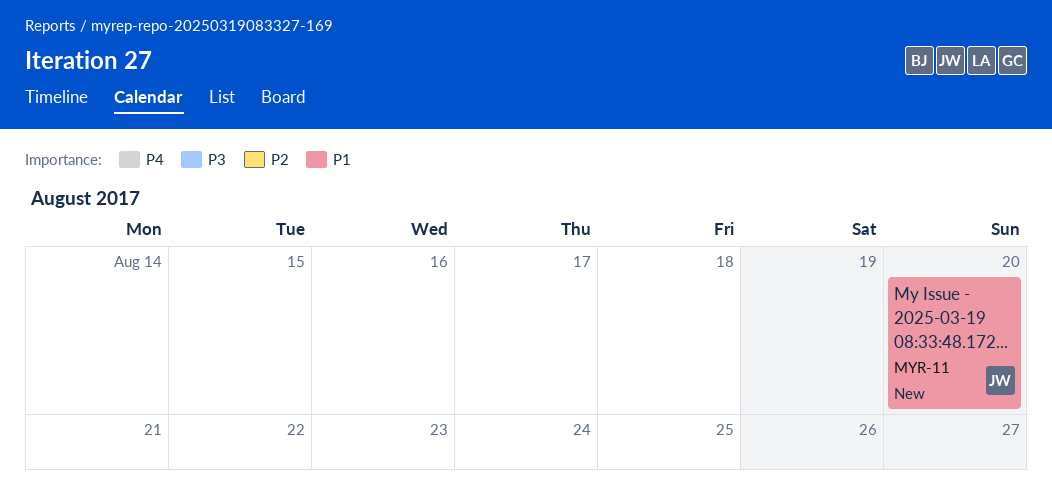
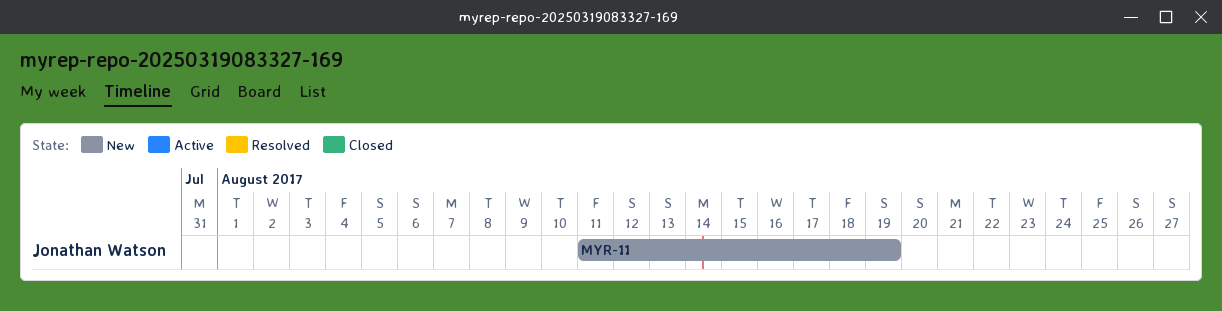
MYR-11, due: Aug 20 -> Aug 19

